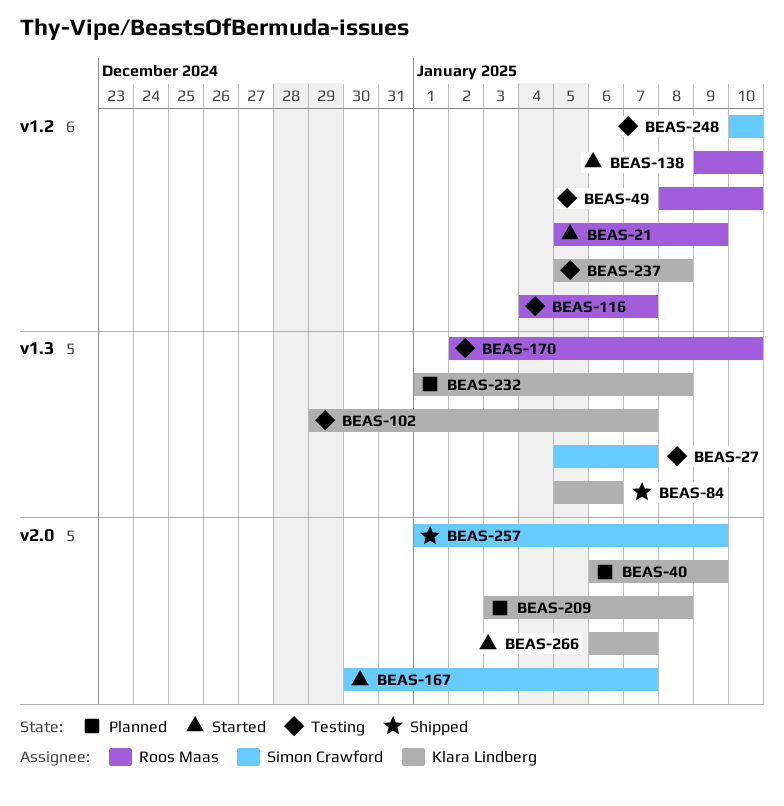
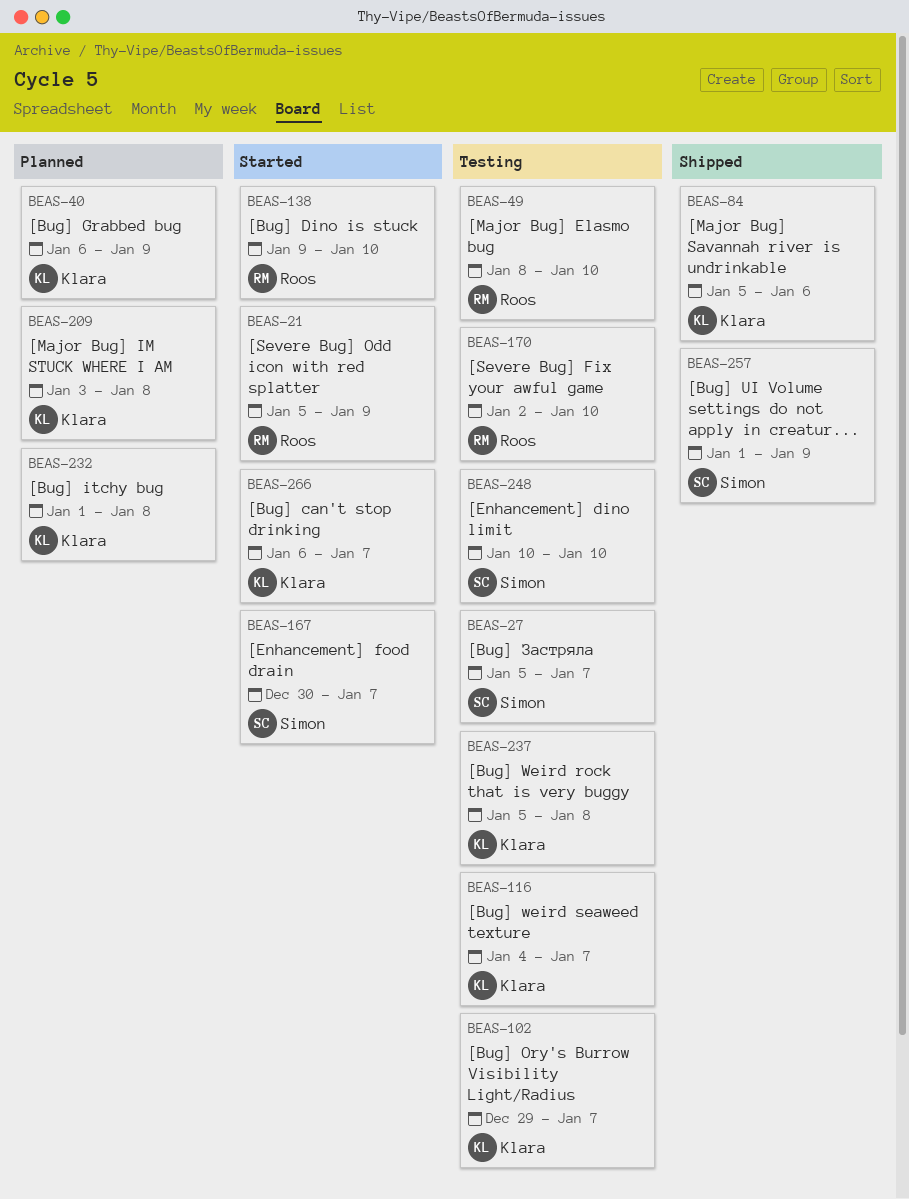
BEAS-116, owner: Roos Maas -> Klara Lindberg

